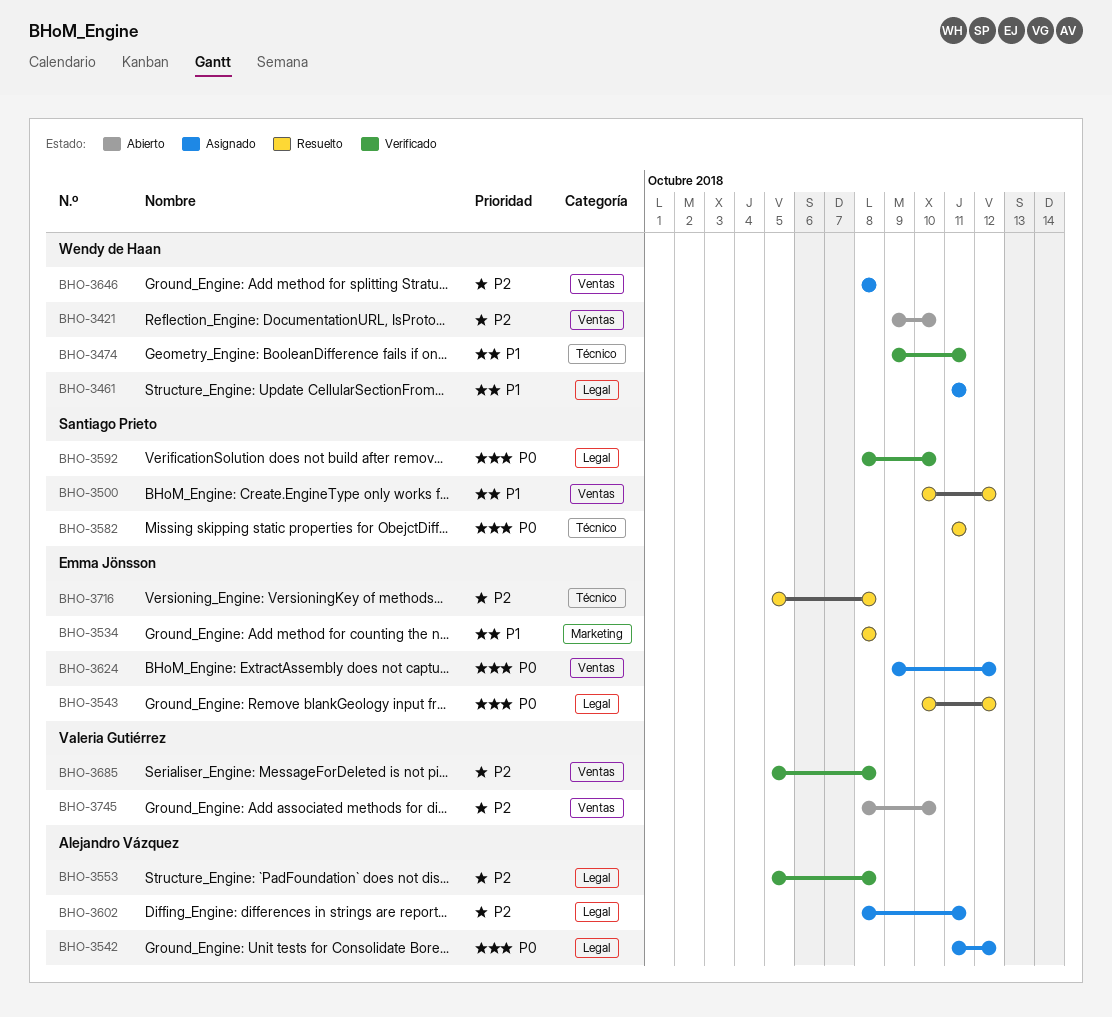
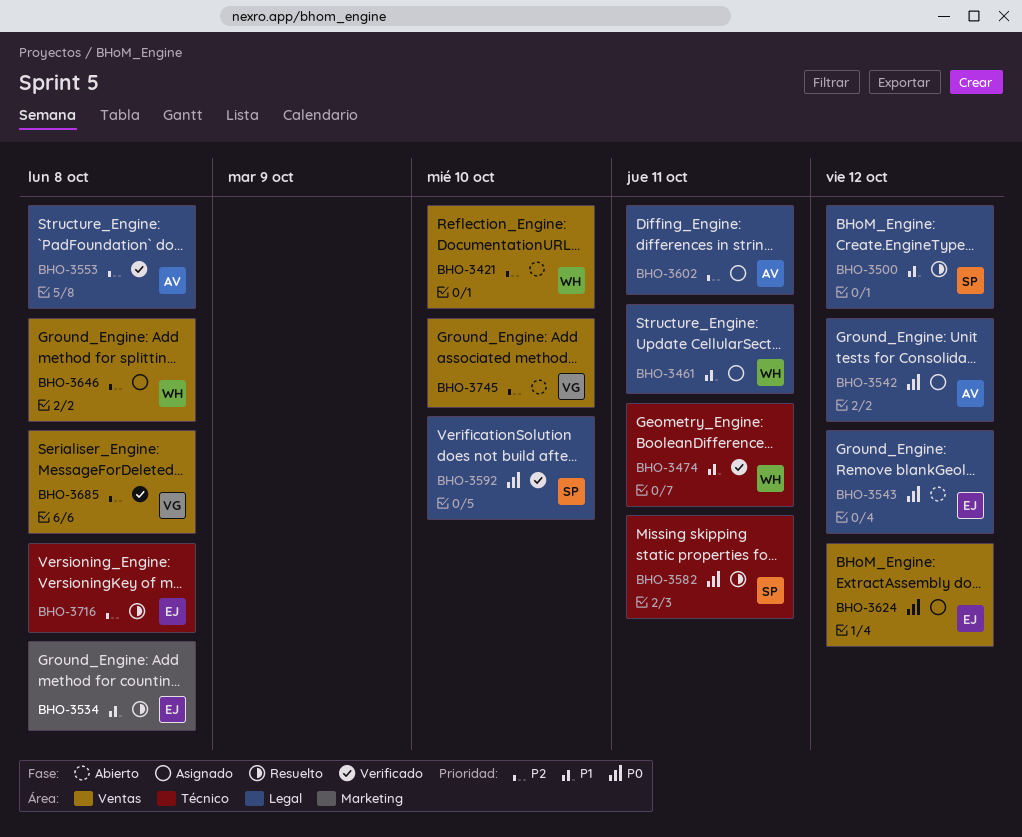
BHO-3500, label: Ventas -> Legal
BHO-3543, status: Resuelto -> Abierto

